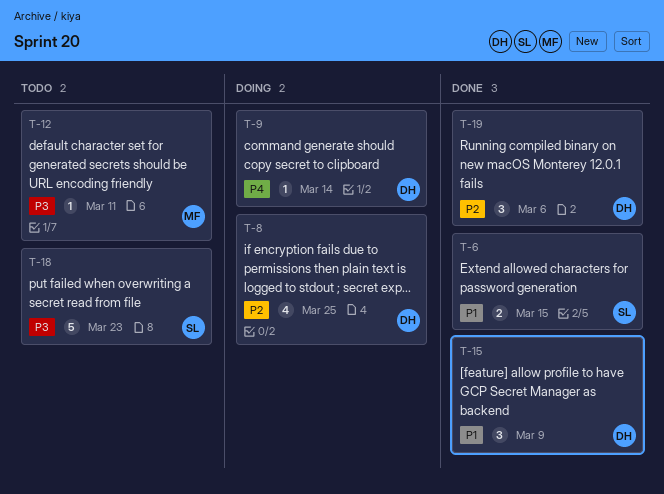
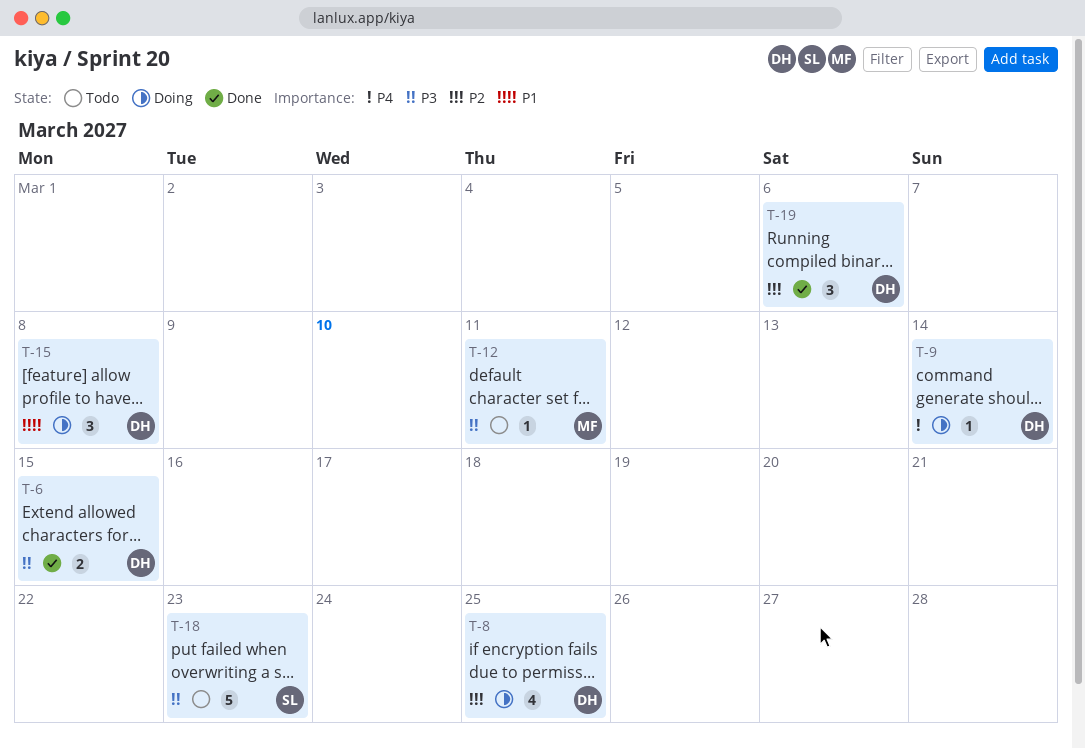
T-6, owner: SL -> DH
T-6, priority: P1 -> P3
T-15, status: Done -> Doing
T-15, due: Mar 9 -> Mar 8

